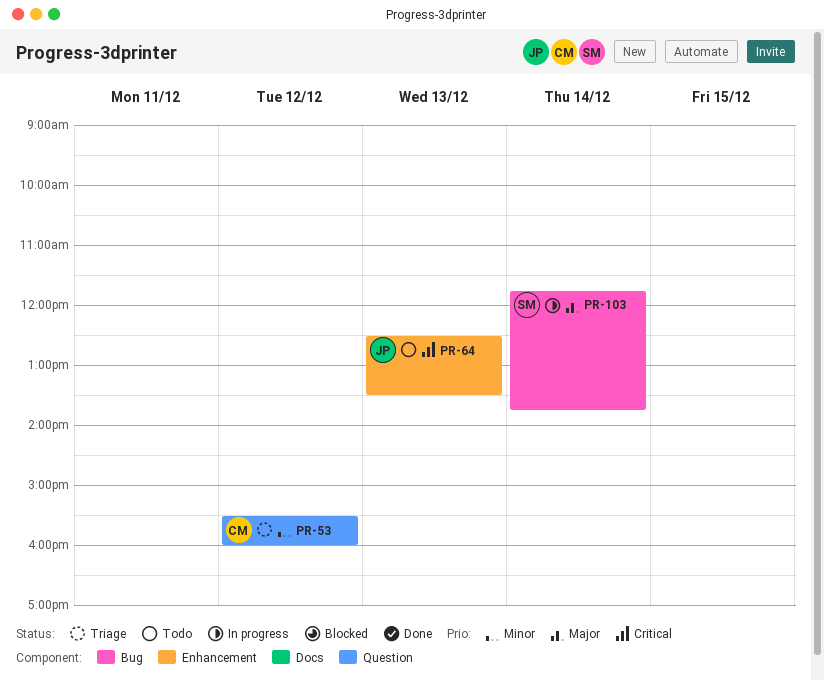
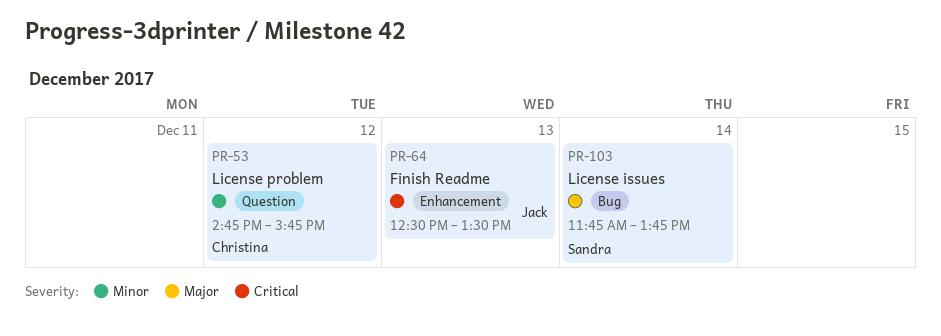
PR-53, begins: 15:30 -> 14:45
PR-53, ends: 16:00 -> 15:45

